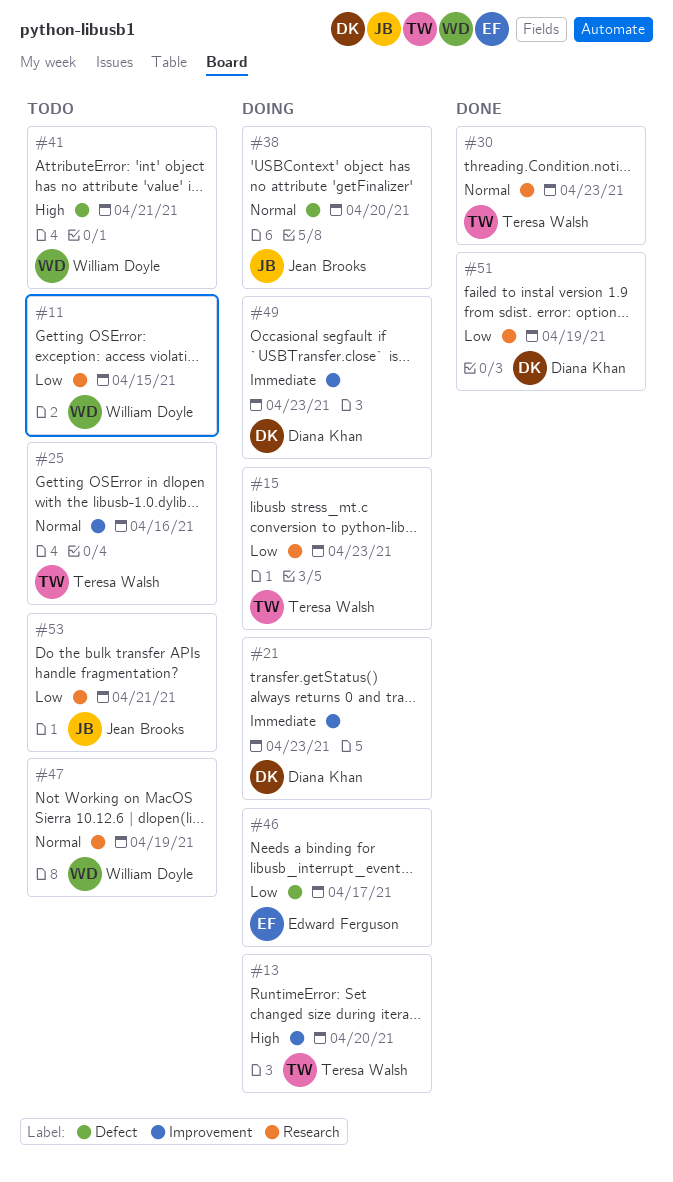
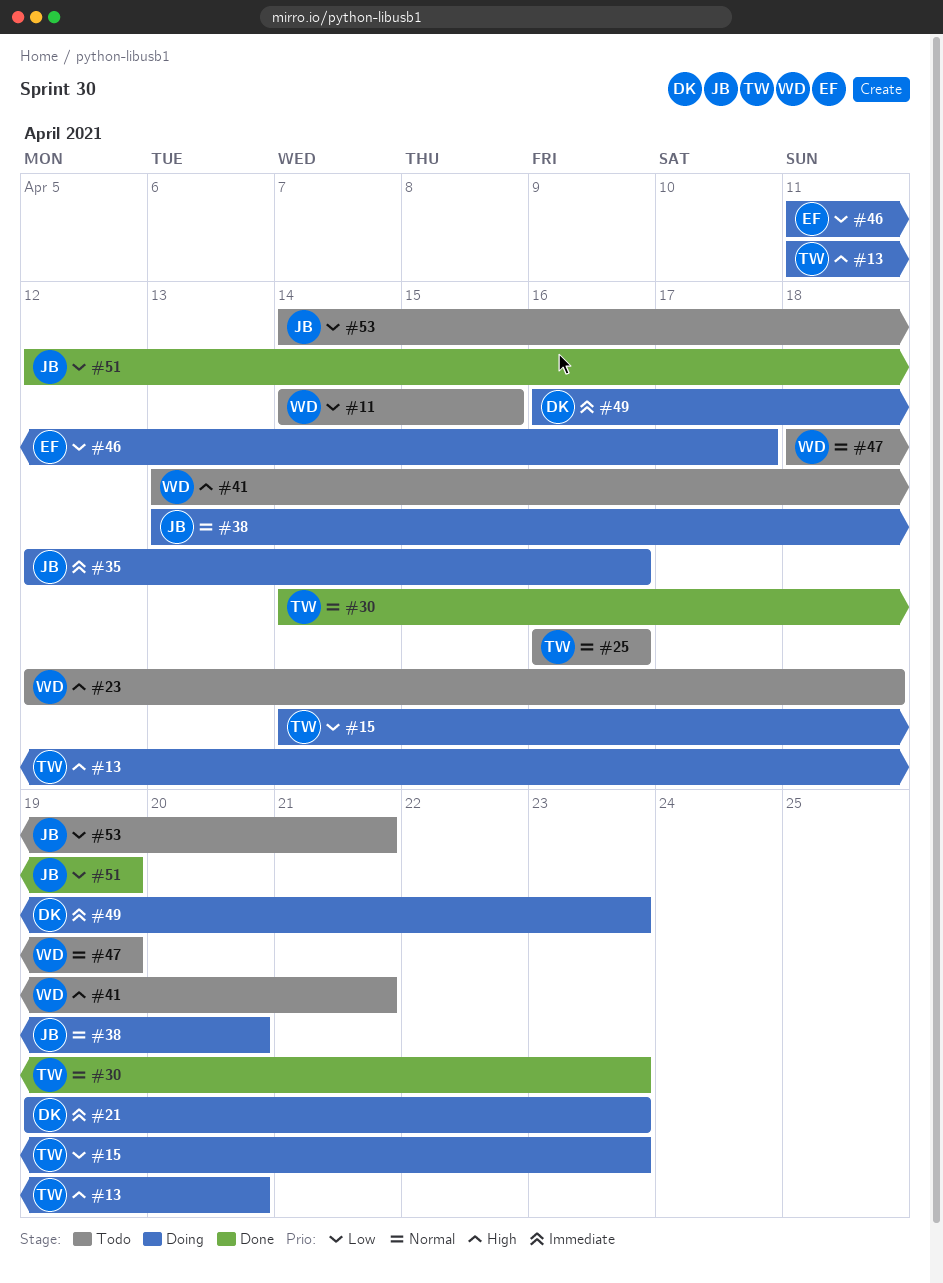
#23: none -> present
#35: none -> present
#51, owner: Diana Khan -> Jean Brooks

